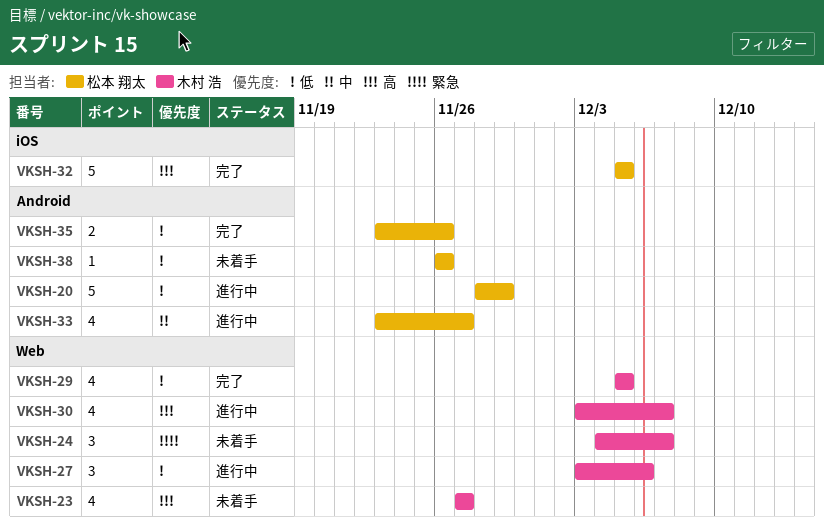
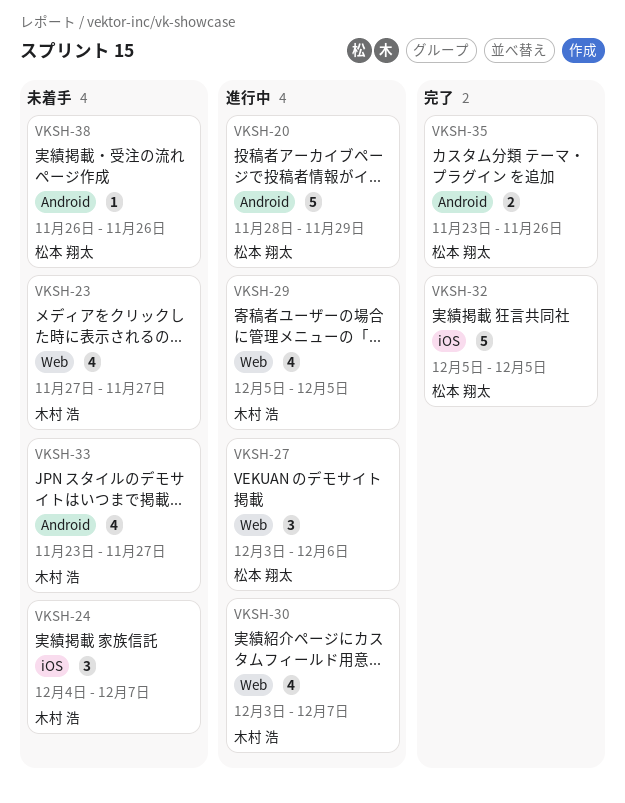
VKSH-24, label: Web -> iOS
VKSH-27, owner: 木村 浩 -> 松本 翔太
VKSH-29, status: 完了 -> 進行中
VKSH-33, status: 進行中 -> 未着手
VKSH-33, owner: 松本 翔太 -> 木村 浩

